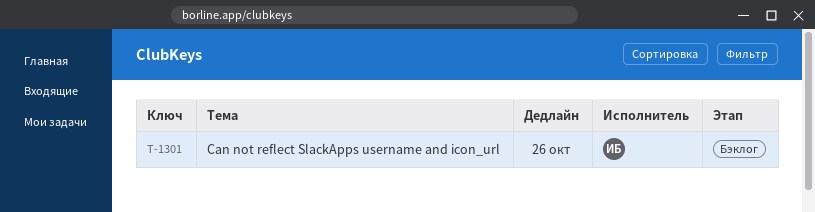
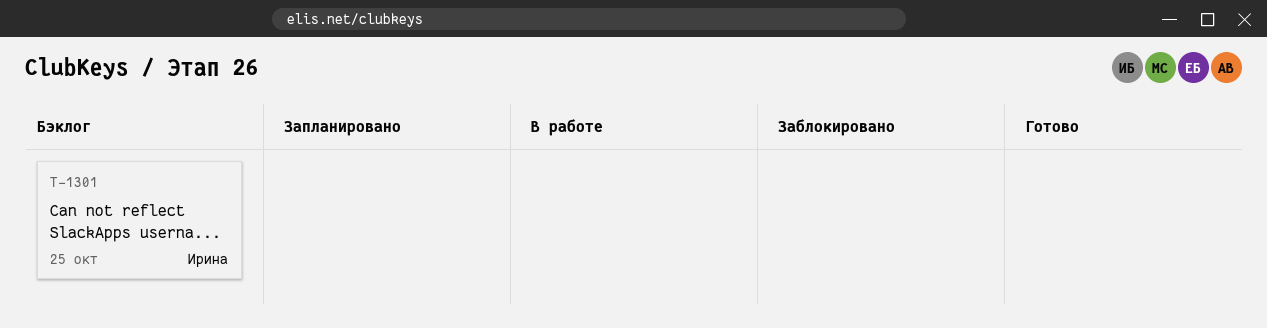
T-1301, due: Oct 26 -> Oct 25

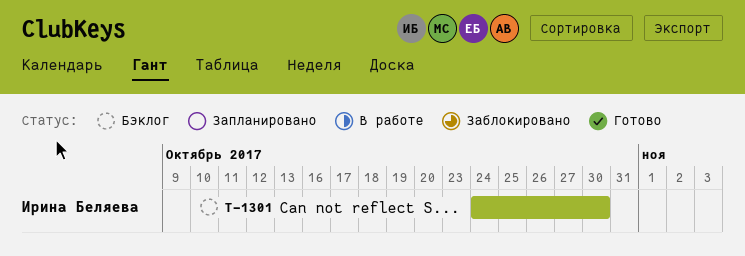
T-1301, due: Oct 25 -> Oct 30

